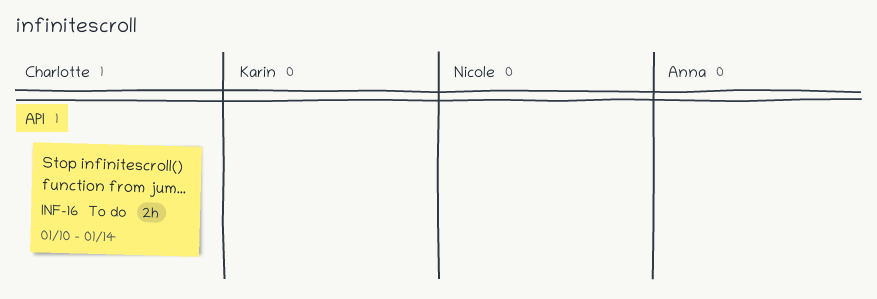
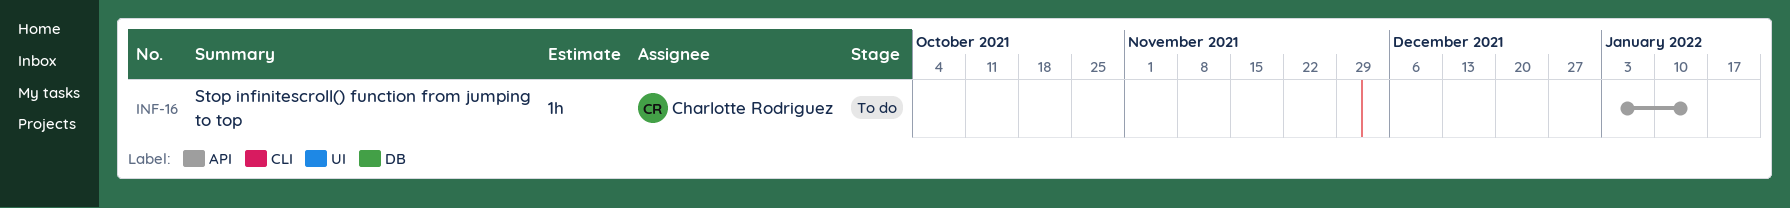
INF-16, estimate: 2h -> 1h
INF-16, start: Jan 10 -> Jan 3

